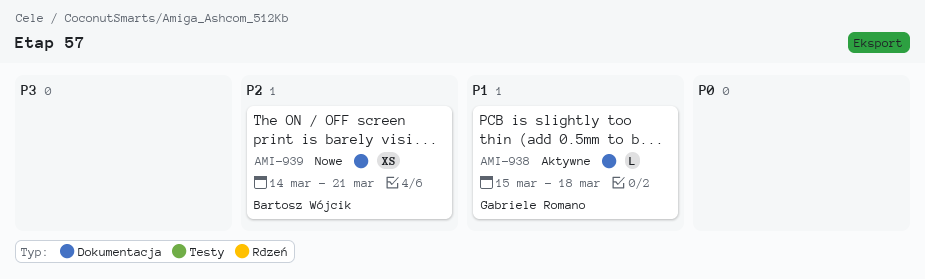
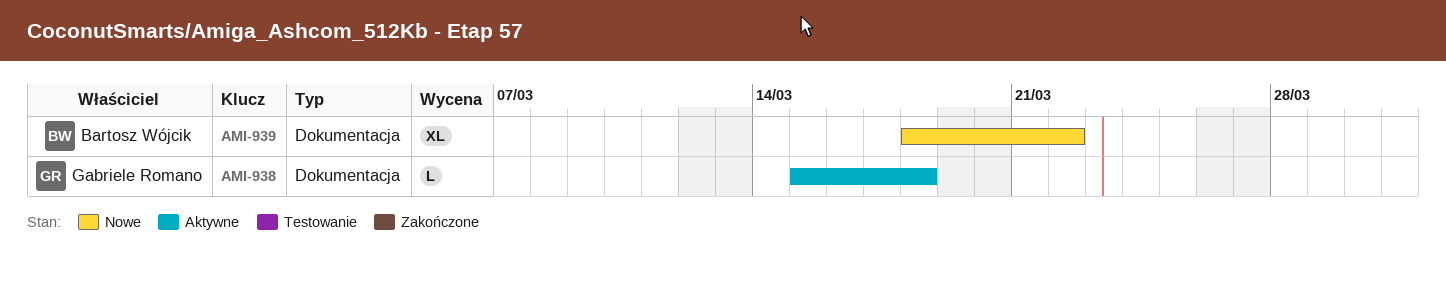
AMI-939, estimate: XS -> XL
AMI-939, start: Mar 14 -> Mar 18
AMI-939, due: Mar 21 -> Mar 22

